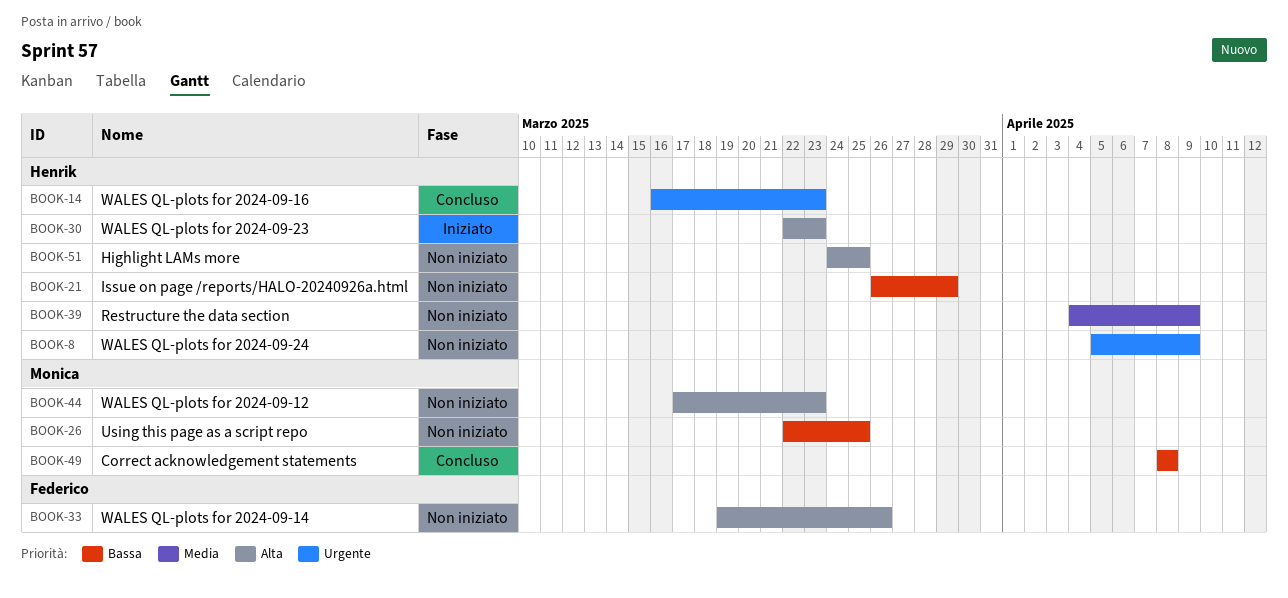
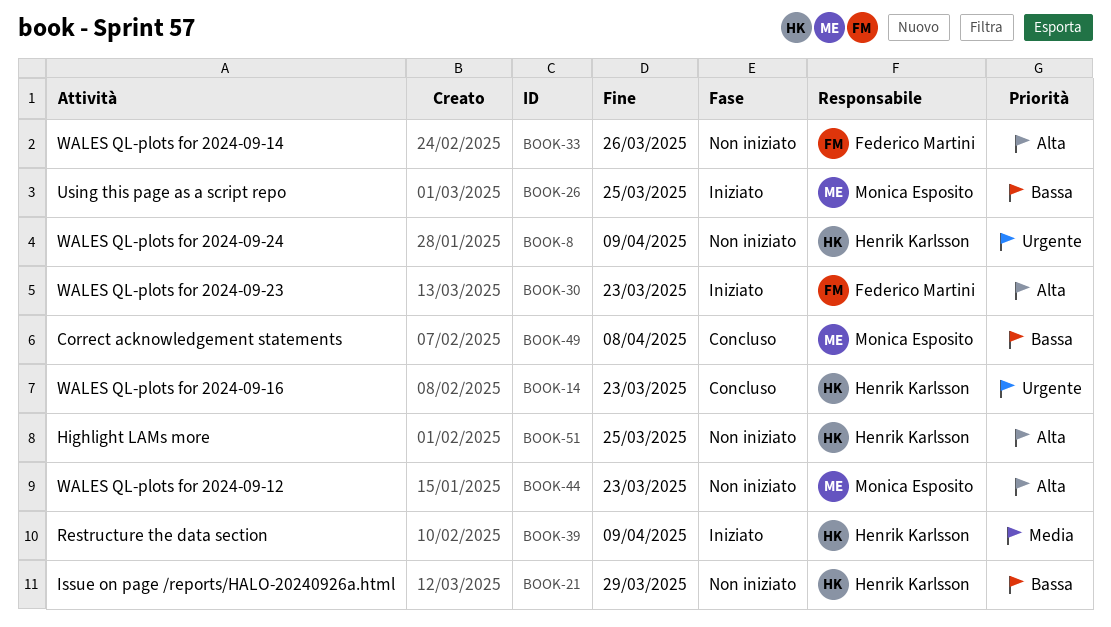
BOOK-26, status: Non iniziato -> Iniziato
BOOK-30, owner: Henrik Karlsson -> Federico Martini
BOOK-39, status: Non iniziato -> Iniziato

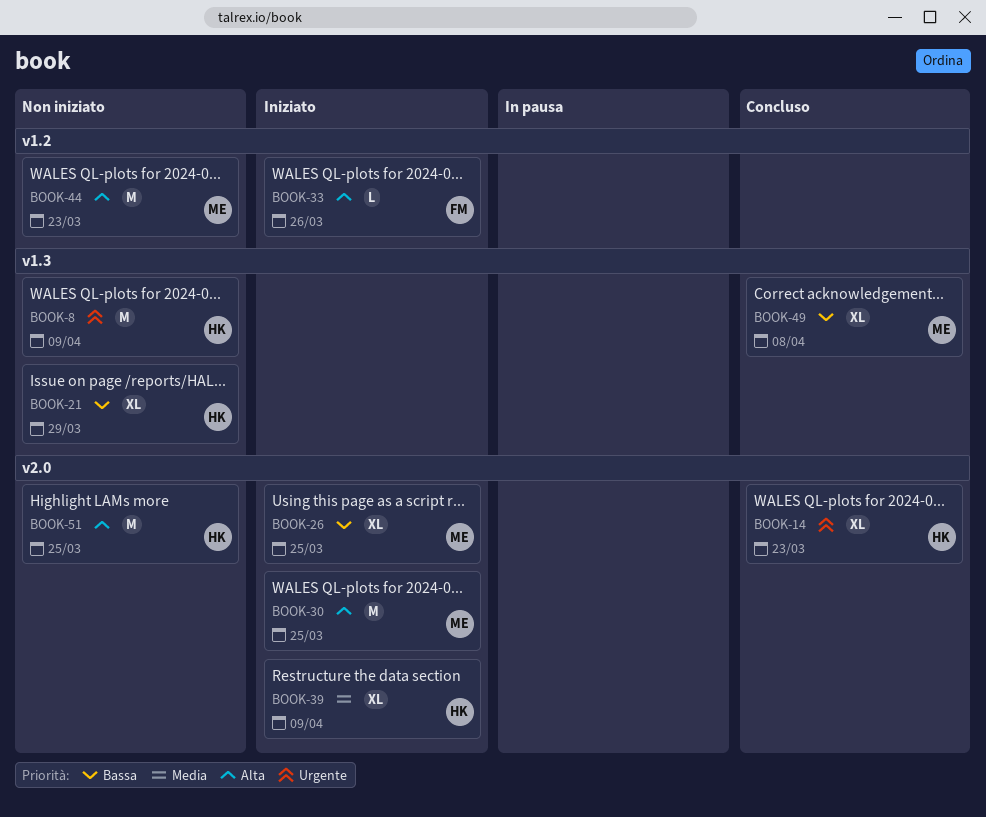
BOOK-30, owner: Federico Martini -> Monica Esposito
BOOK-30, due: Mar 23 -> Mar 25
BOOK-33, status: Non iniziato -> Iniziato

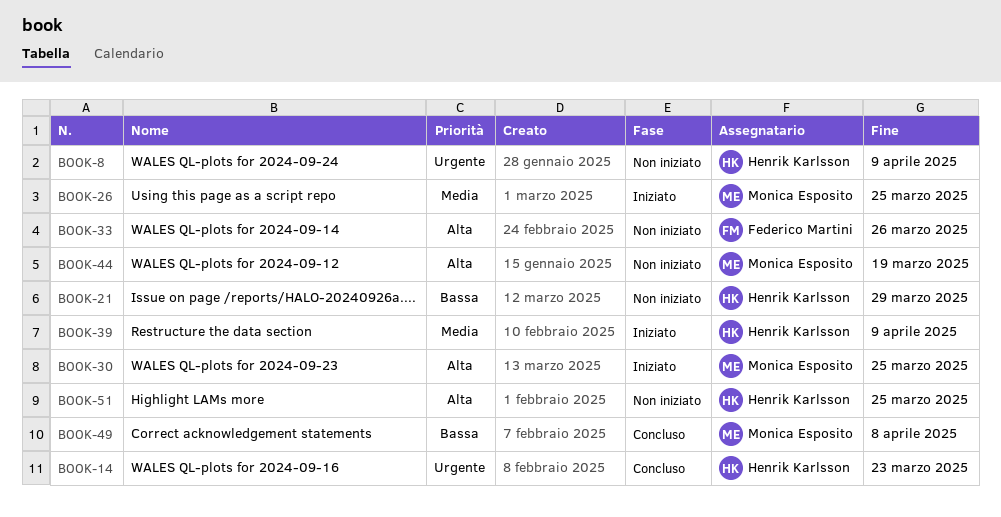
BOOK-26, priority: Bassa -> Media
BOOK-33, status: Iniziato -> Non iniziato
BOOK-44, due: Mar 23 -> Mar 19

